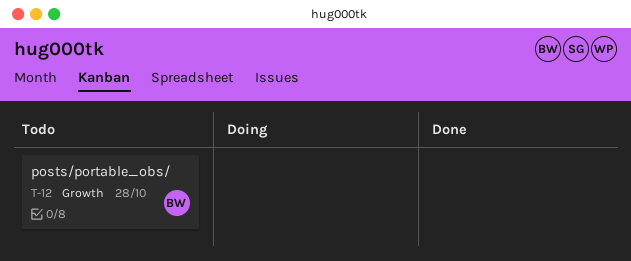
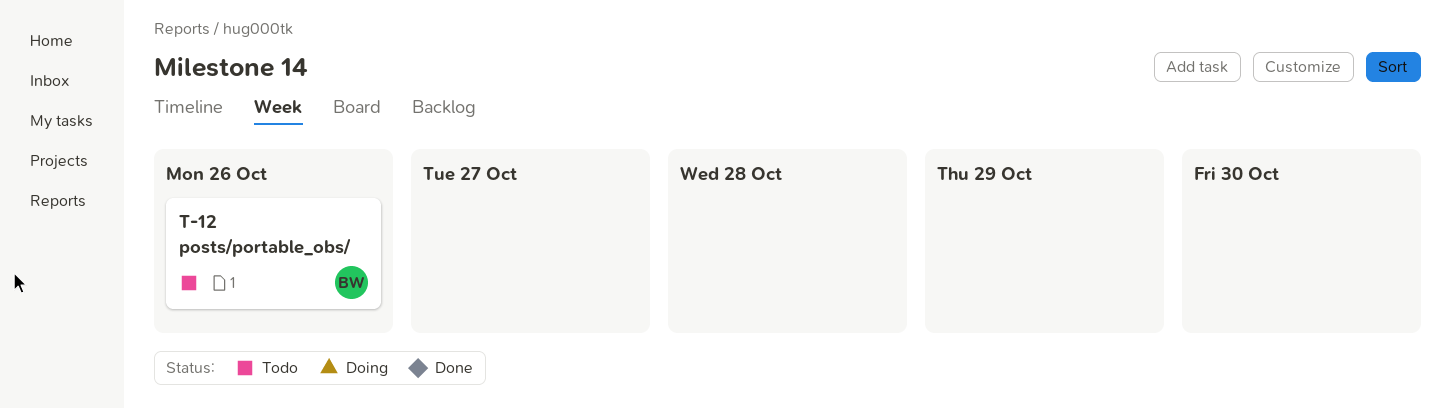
T-12, due: Oct 28 -> Oct 26

